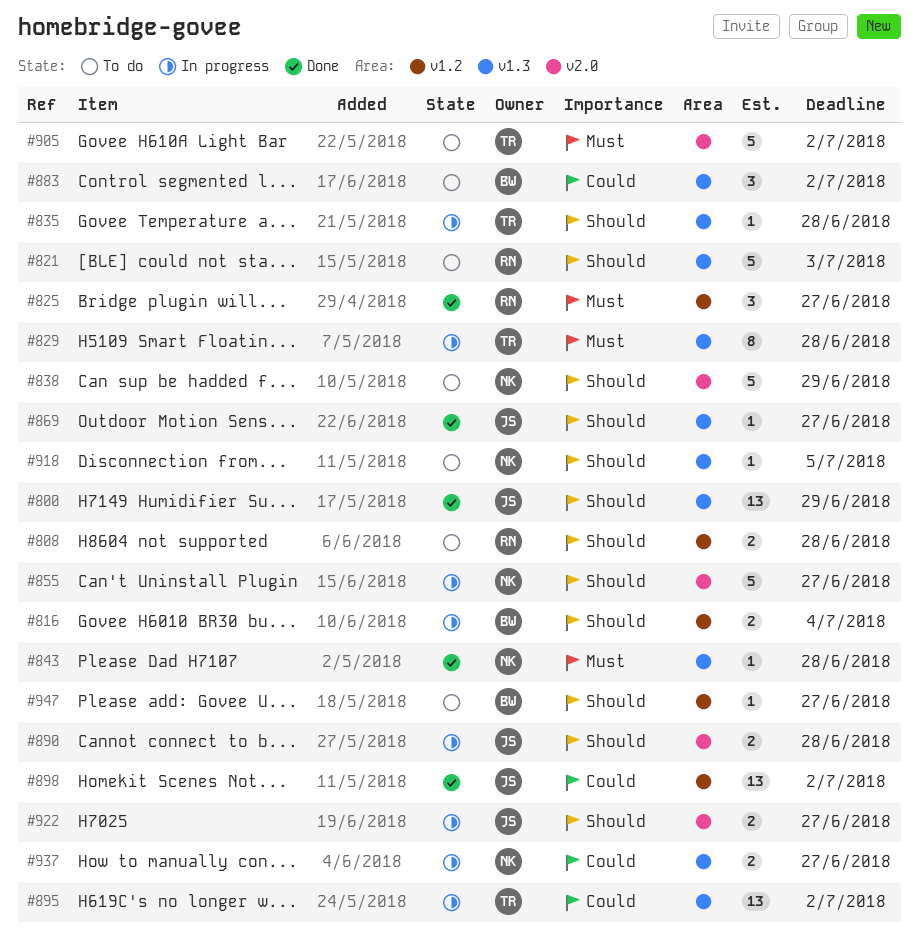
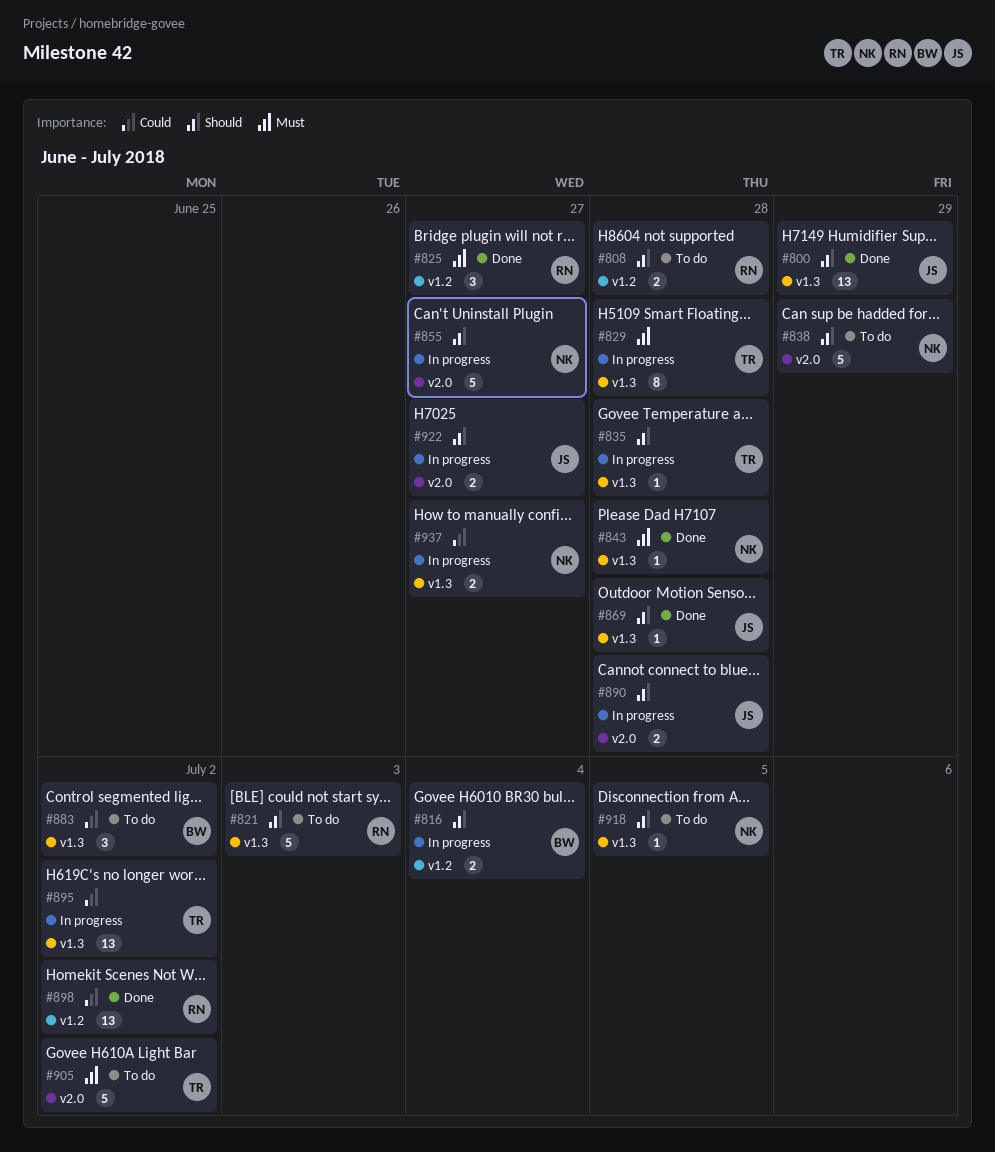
#869, due: Jun 27 -> Jun 28
#898, owner: JS -> RN
#947: present -> none

